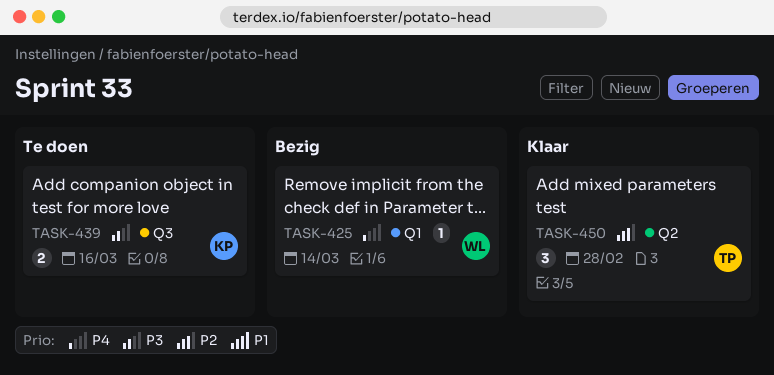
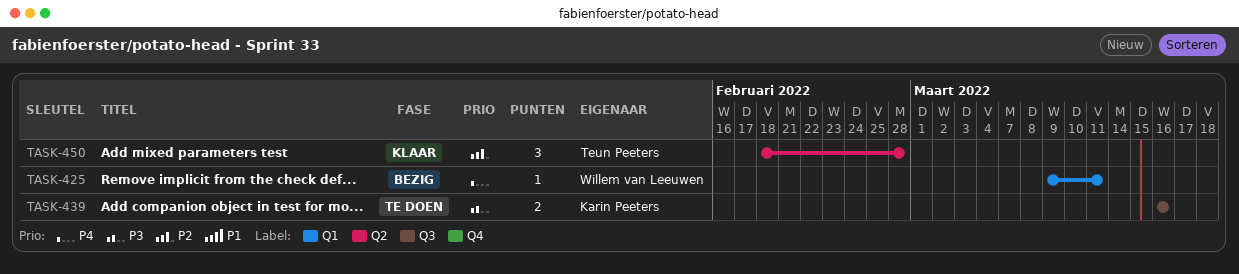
TASK-425, due: Mar 14 -> Mar 11

